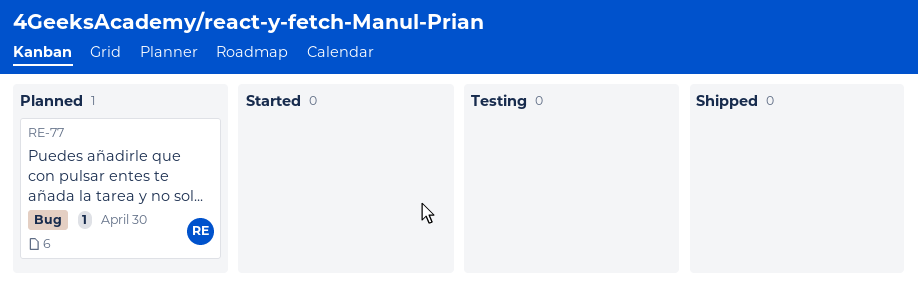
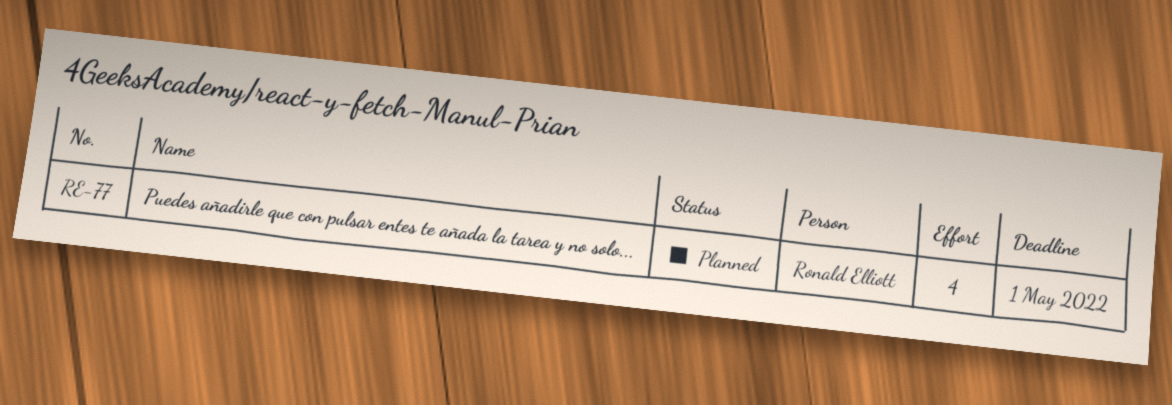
RE-77, estimate: 1 -> 4
RE-77, due: Apr 30 -> May 1

